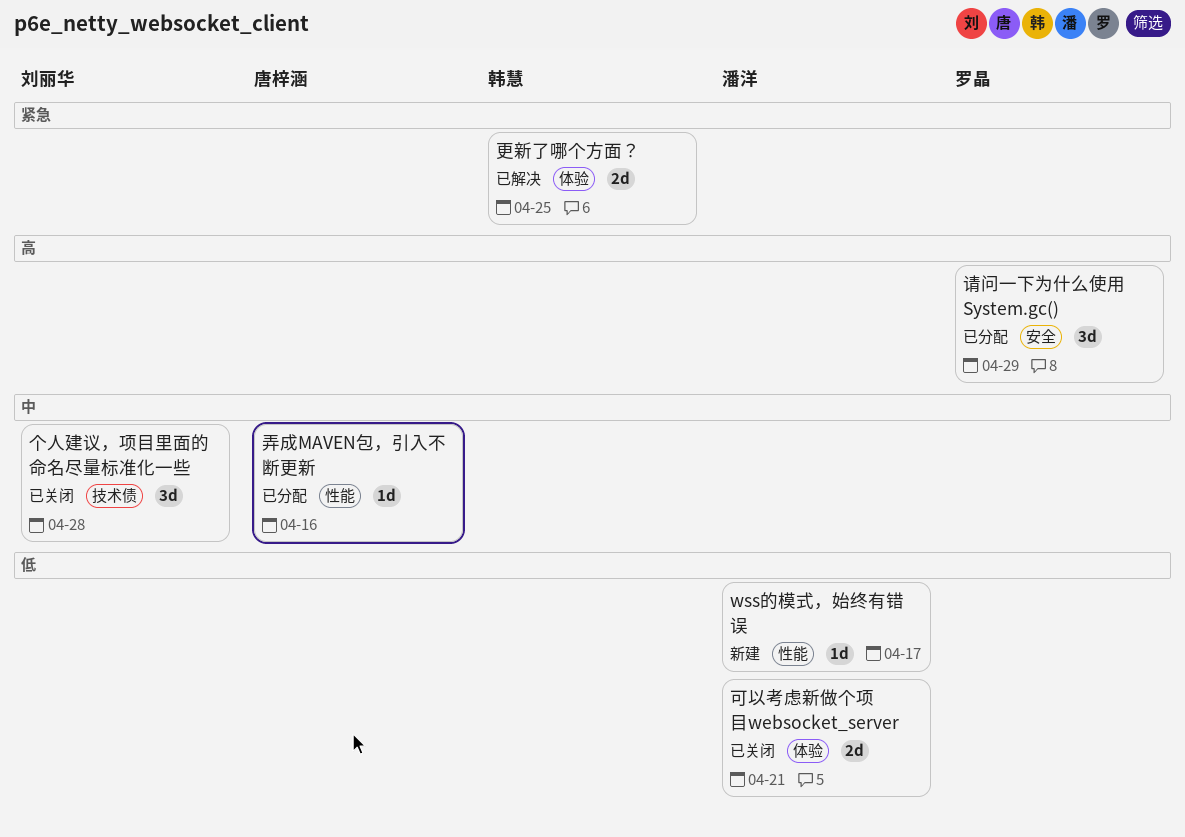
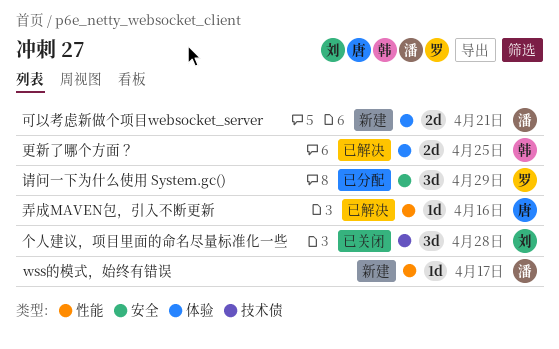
可以考虑新做个项目websocket_server, status: 已关闭 -> 新建
弄成MAVEN包，引入不断更新, status: 已分配 -> 已解决

